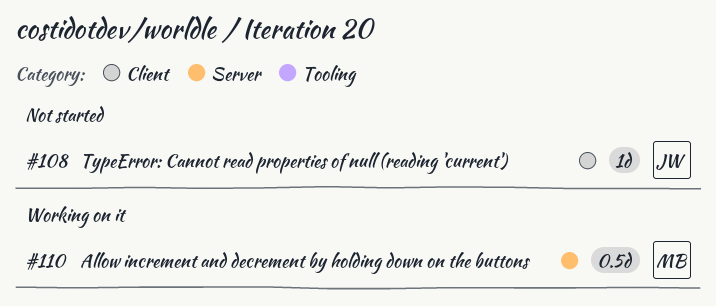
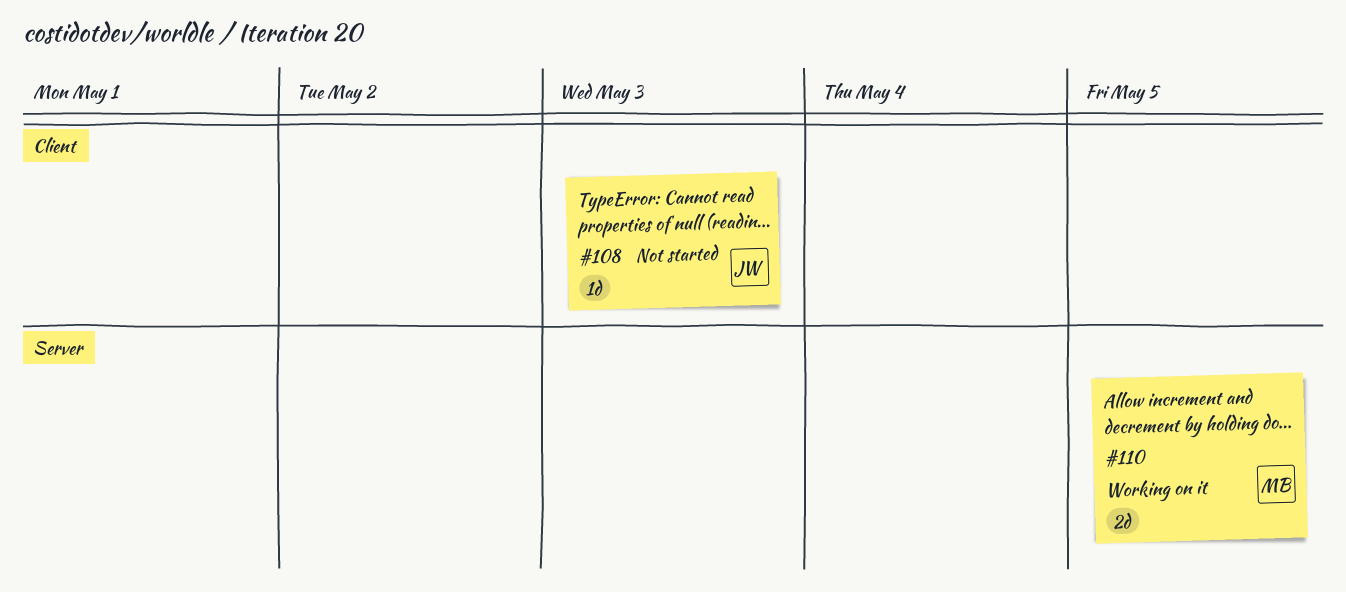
#110, estimate: 0.5d -> 2d

